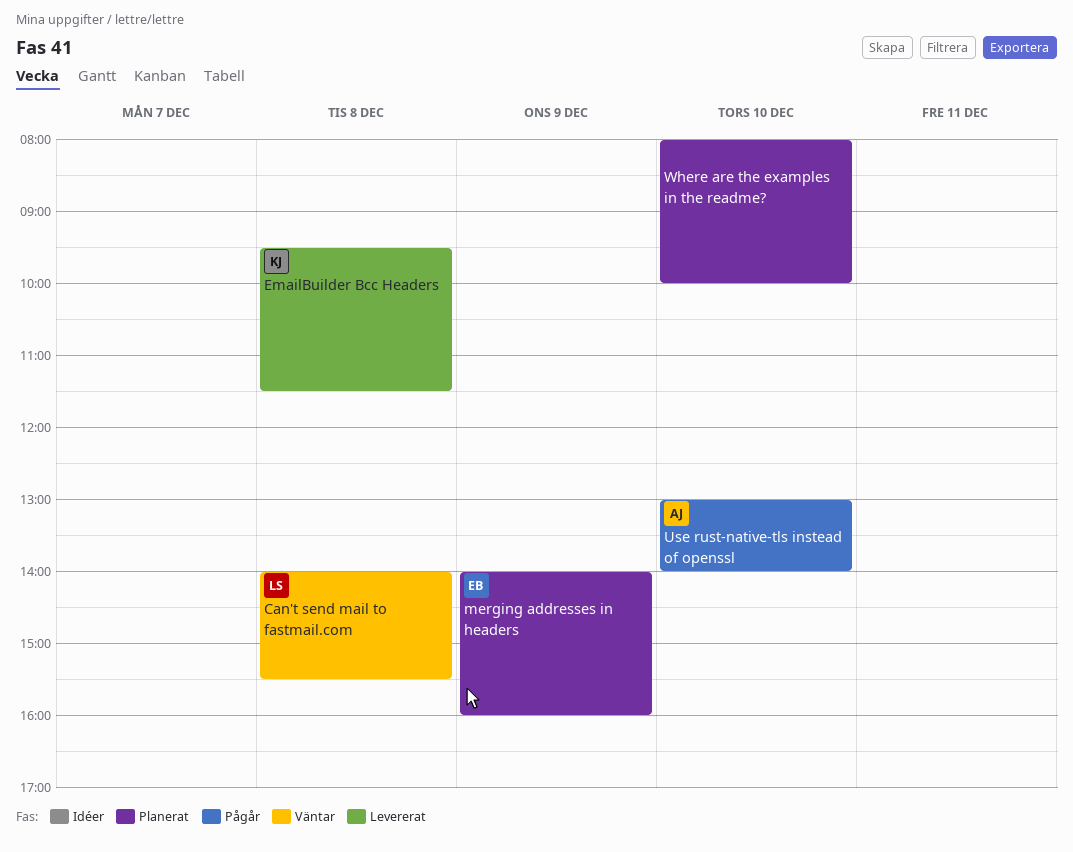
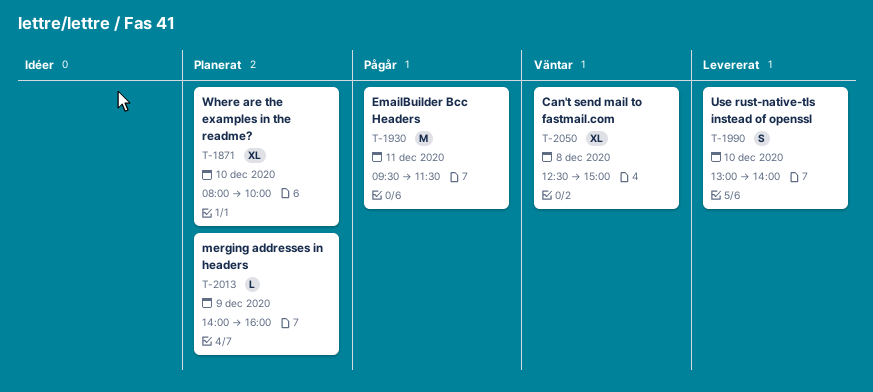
Can't send mail to fastmail.com, begins: 14:00 -> 12:30
Can't send mail to fastmail.com, ends: 15:30 -> 15:00
EmailBuilder Bcc Headers, status: Levererat -> Pågår
EmailBuilder Bcc Headers, day: Dec 8 -> Dec 11
Use rust-native-tls instead of openssl, status: Pågår -> Levererat

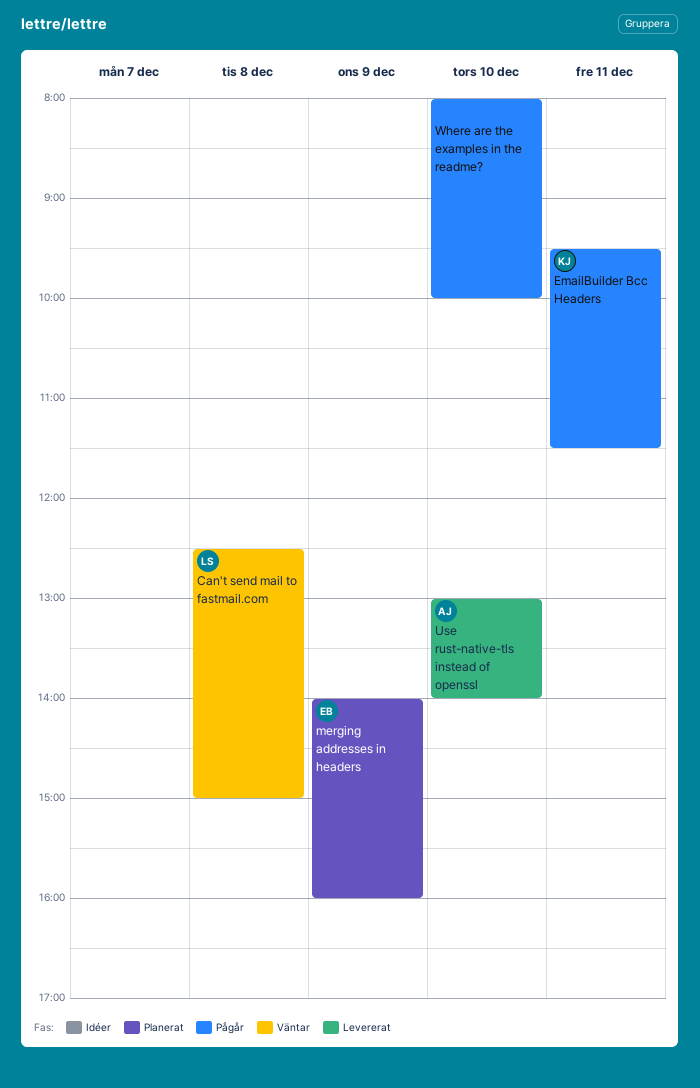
Where are the examples in the readme?, status: Planerat -> Pågår

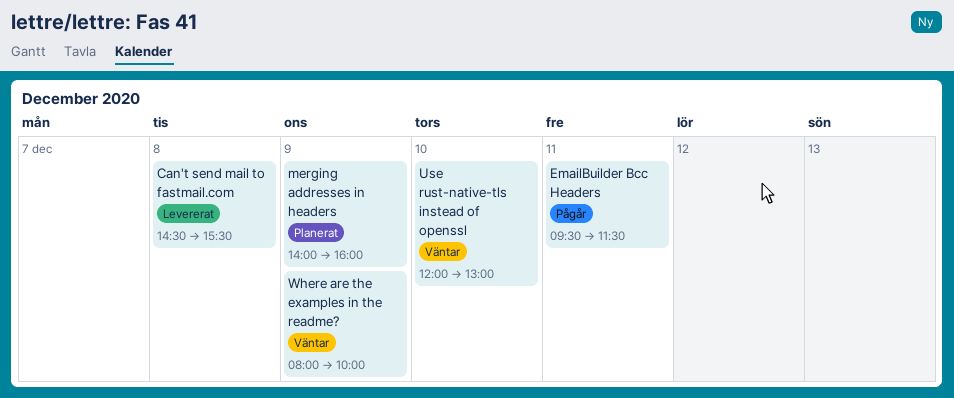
Can't send mail to fastmail.com, status: Väntar -> Levererat
Can't send mail to fastmail.com, begins: 12:30 -> 14:30
Can't send mail to fastmail.com, ends: 15:00 -> 15:30
Use rust-native-tls instead of openssl, status: Levererat -> Väntar
Use rust-native-tls instead of openssl, begins: 13:00 -> 12:00
Use rust-native-tls instead of openssl, ends: 14:00 -> 13:00
Where are the examples in the readme?, status: Pågår -> Väntar
Where are the examples in the readme?, day: Dec 10 -> Dec 9

